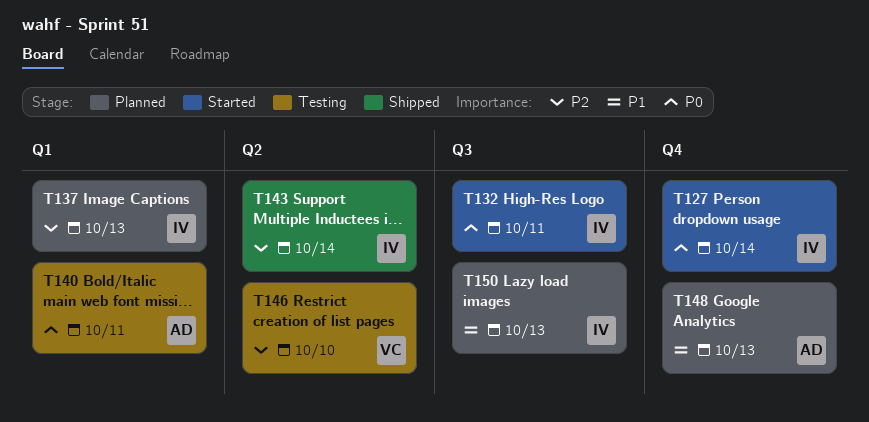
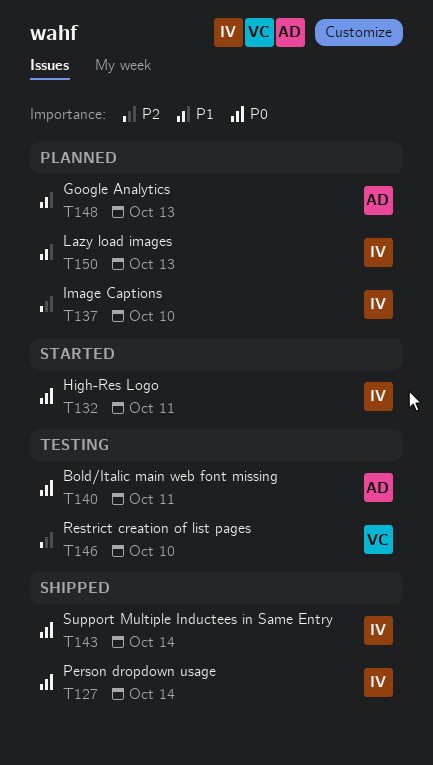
T127, status: Started -> Shipped
T137, due: Oct 13 -> Oct 10
T143, priority: P2 -> P0

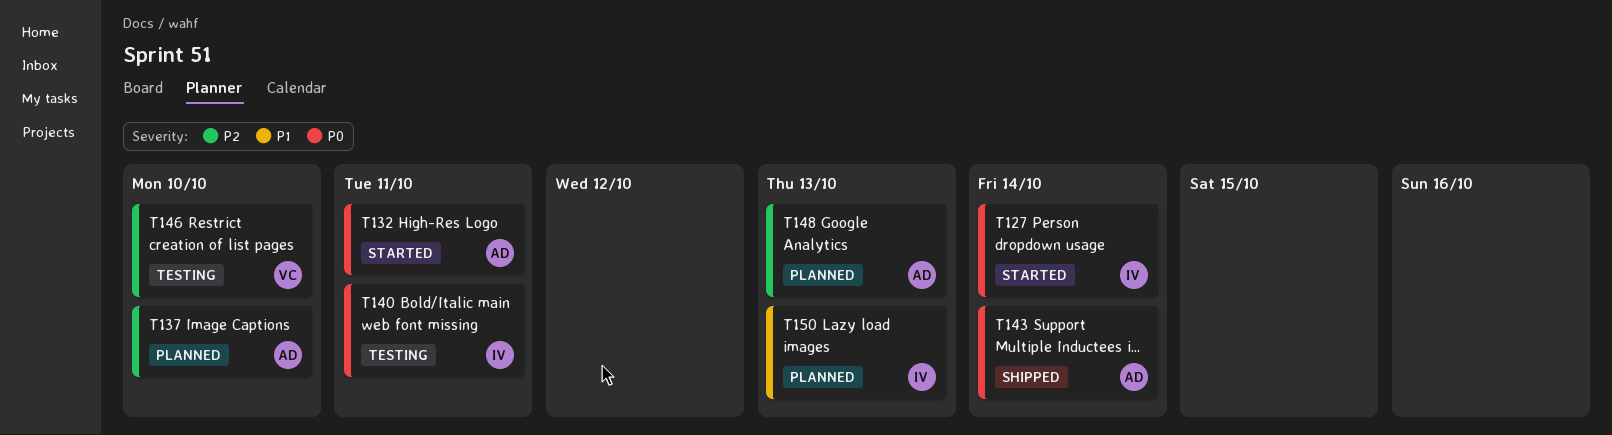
T127, status: Shipped -> Started
T132, owner: IV -> AD
T137, owner: IV -> AD
T140, owner: AD -> IV
T143, owner: IV -> AD
T148, priority: P1 -> P2

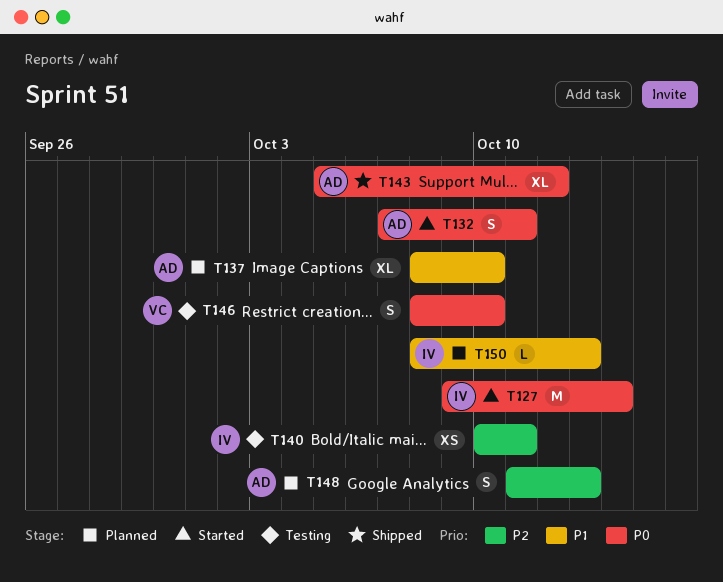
T137, priority: P2 -> P1
T140, priority: P0 -> P2
T143, due: Oct 14 -> Oct 12
T146, priority: P2 -> P0

